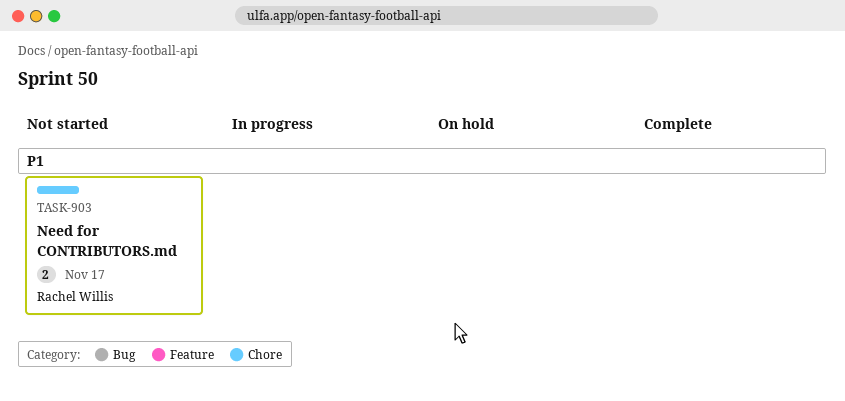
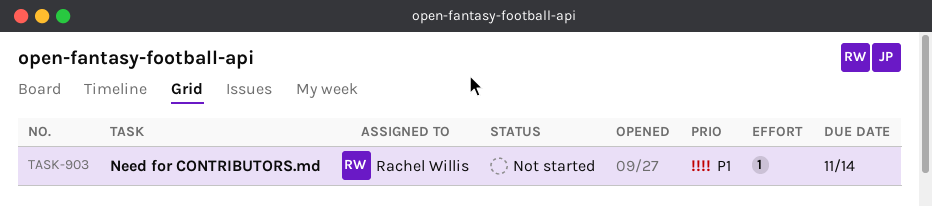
TASK-903, estimate: 2 -> 1
TASK-903, due: Nov 17 -> Nov 14

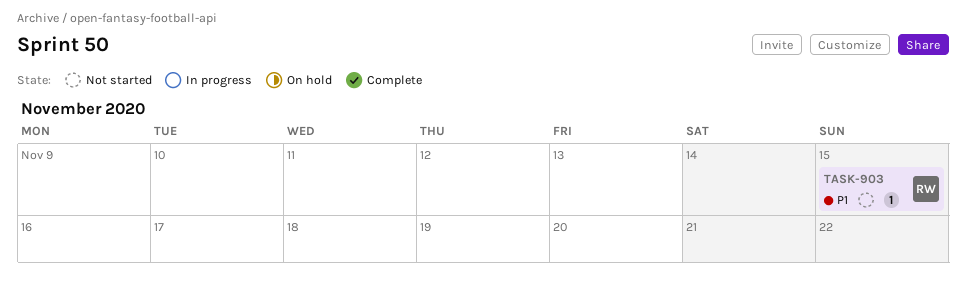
TASK-903, due: Nov 14 -> Nov 15

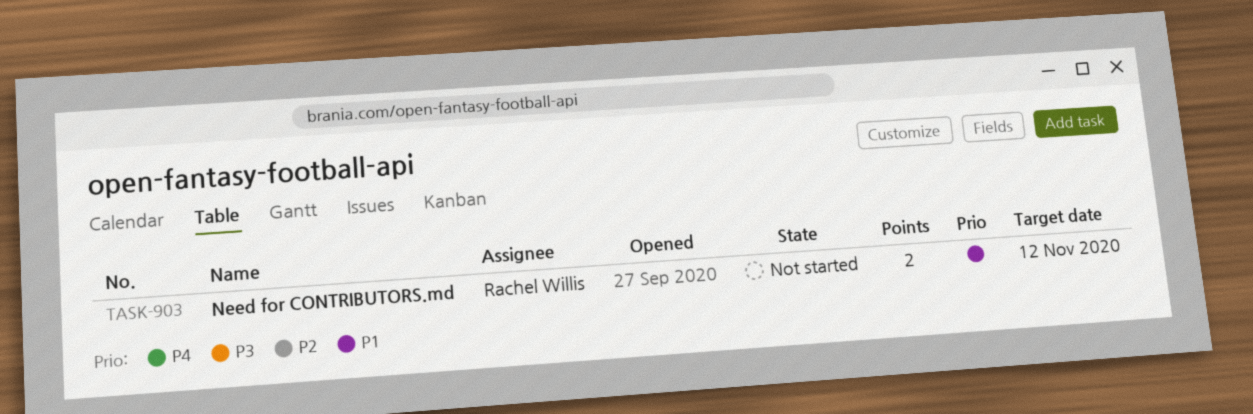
TASK-903, estimate: 1 -> 2
TASK-903, due: Nov 15 -> Nov 12

